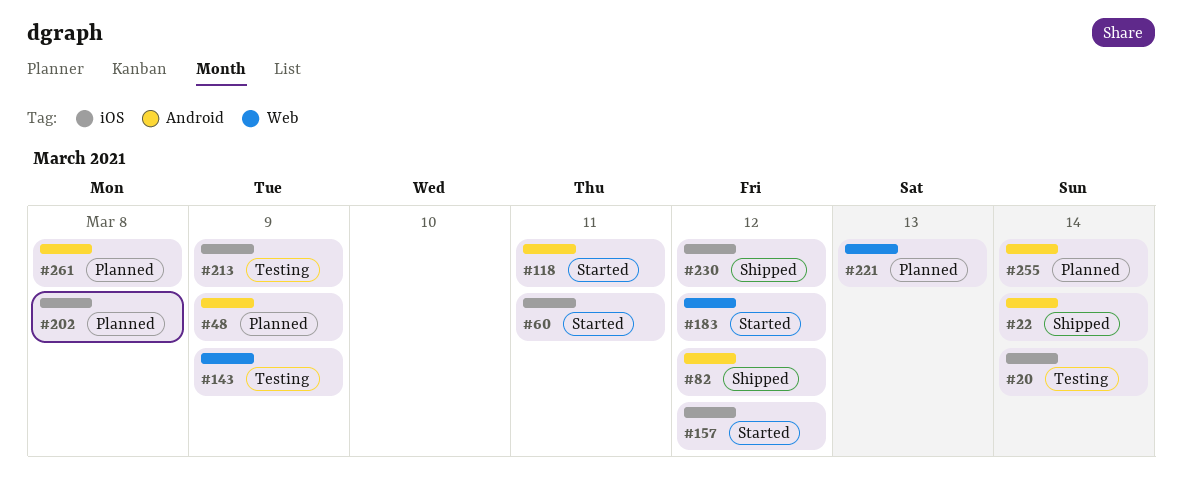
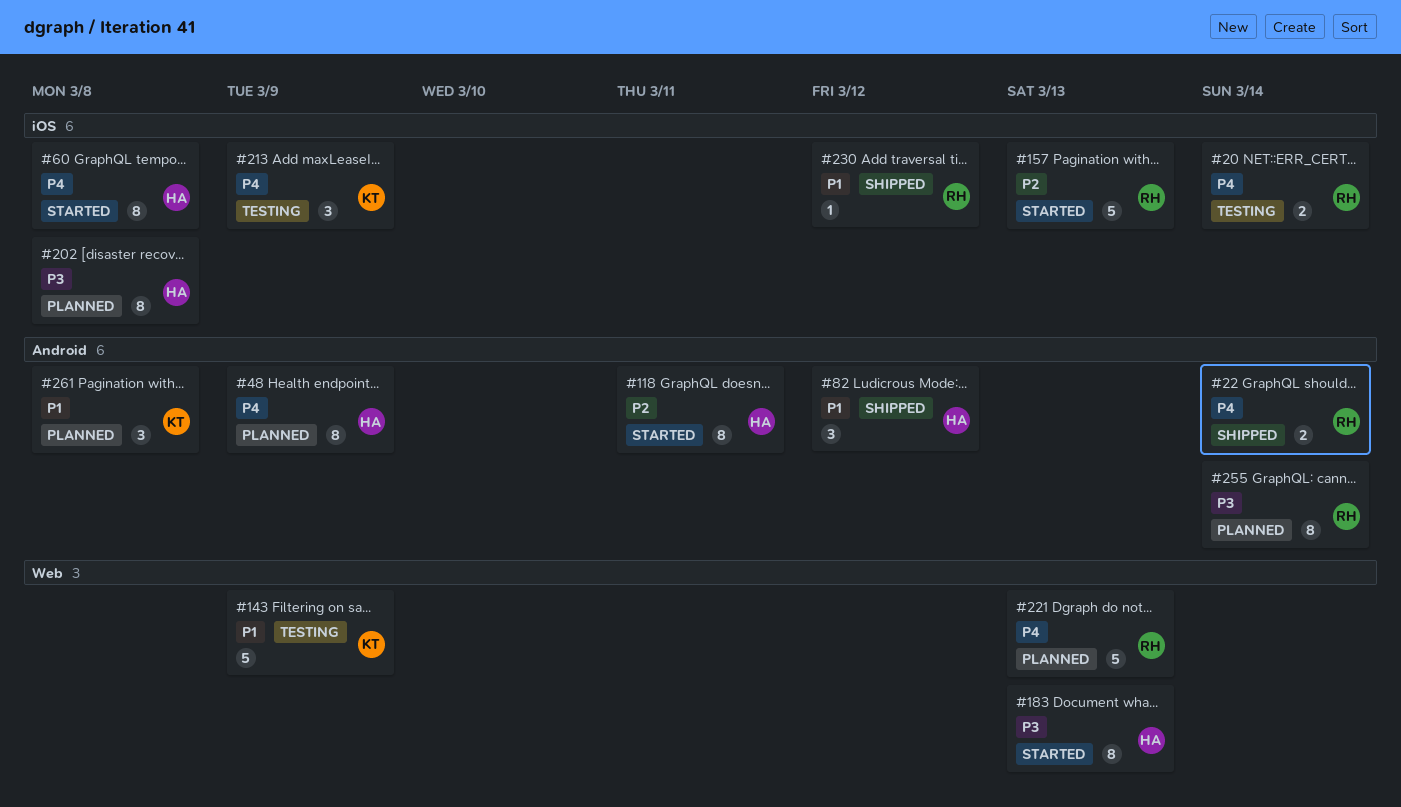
#60, due: Mar 11 -> Mar 8
#157, due: Mar 12 -> Mar 13
#183, due: Mar 12 -> Mar 13

